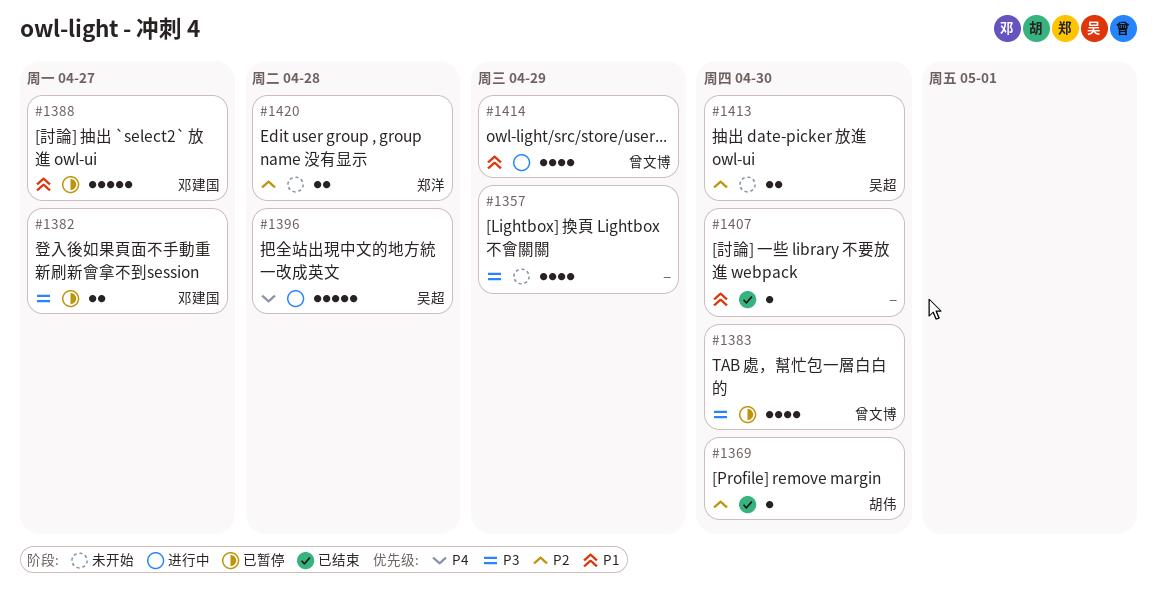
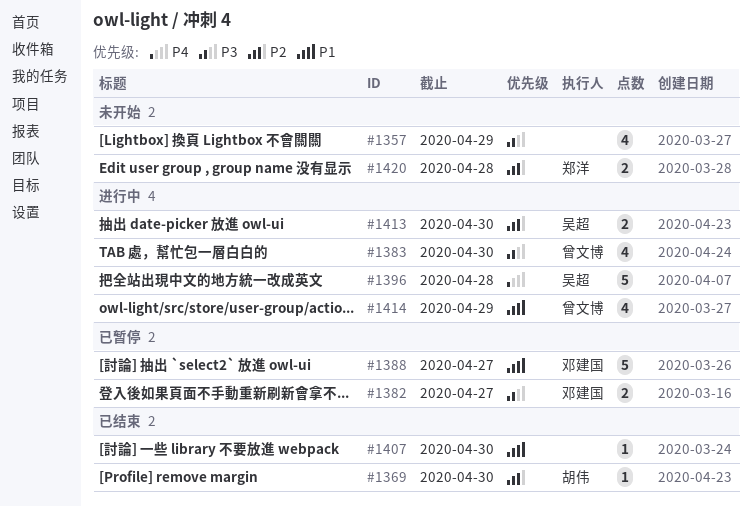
#1383, status: 已暂停 -> 进行中
#1413, status: 未开始 -> 进行中

